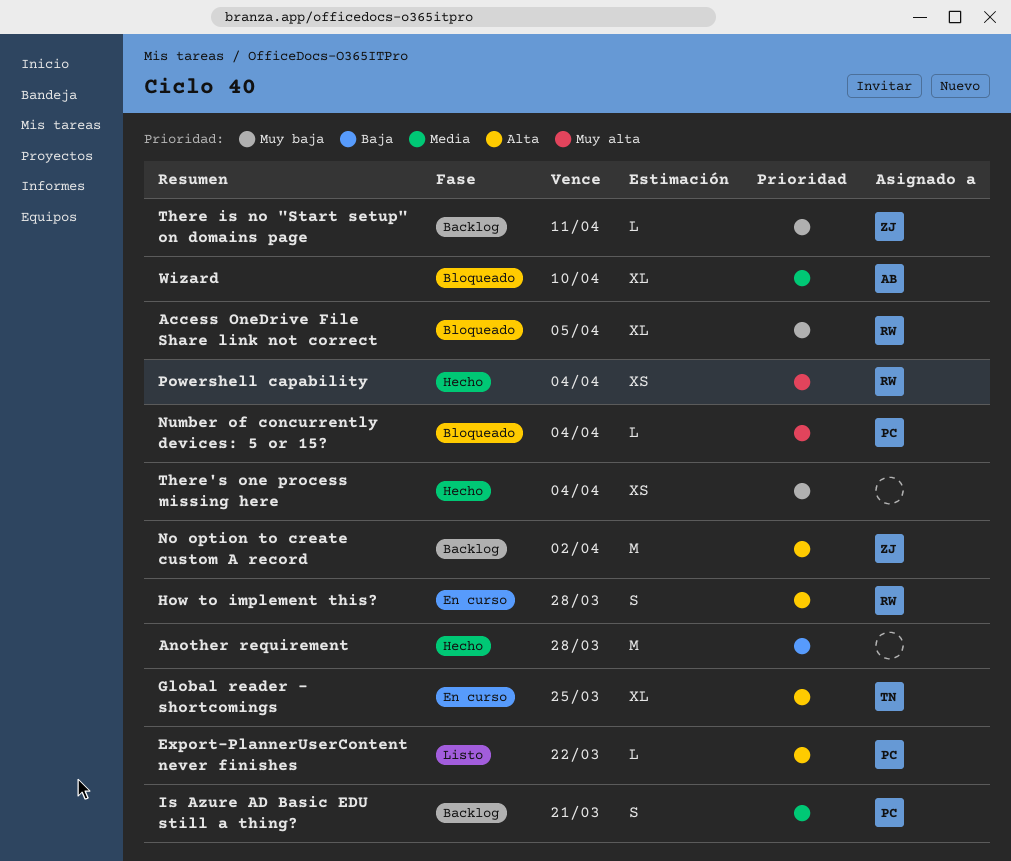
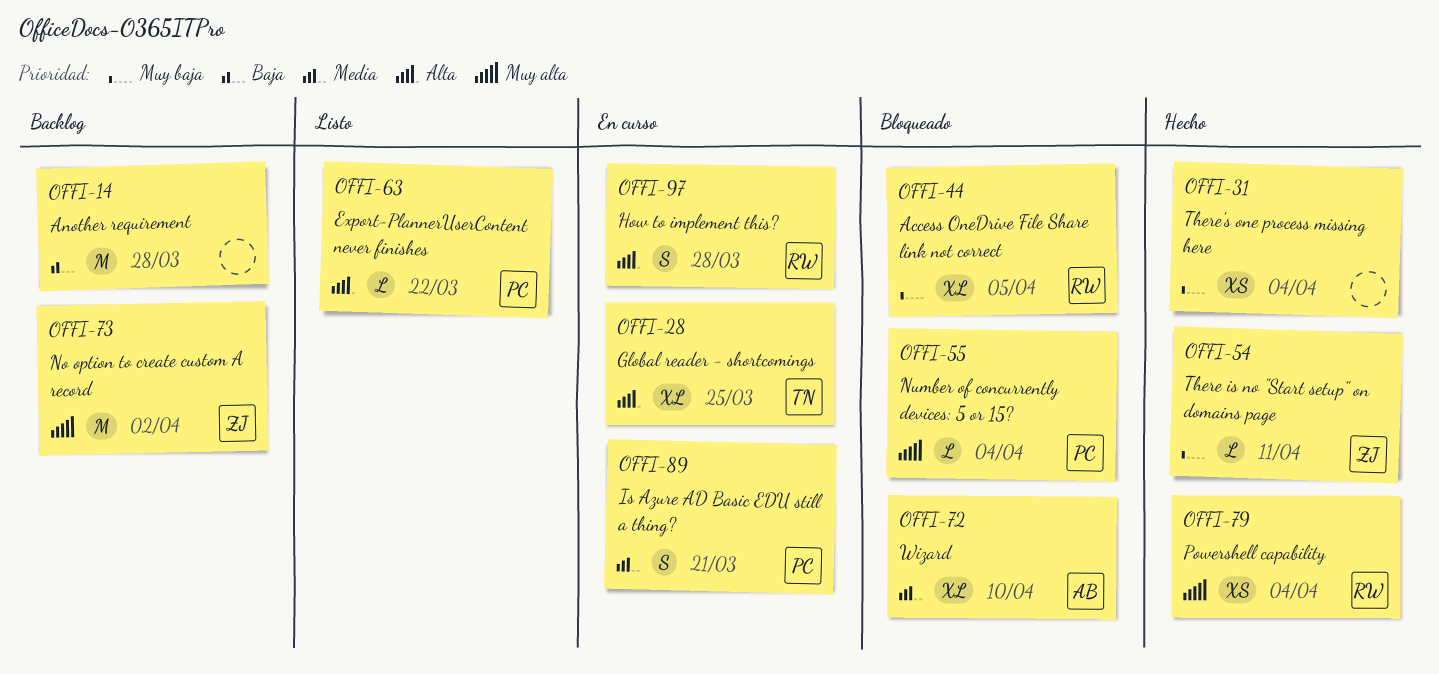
Another requirement, status: Hecho -> Backlog
Is Azure AD Basic EDU still a thing?, status: Backlog -> En curso
No option to create custom A record, priority: Alta -> Muy alta
There is no "Start setup" on domains page, status: Backlog -> Hecho

